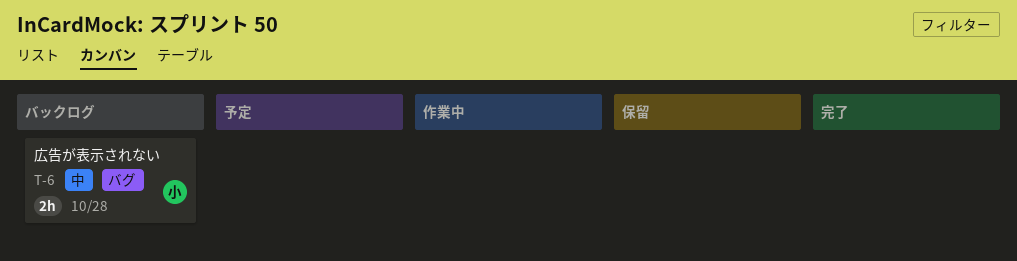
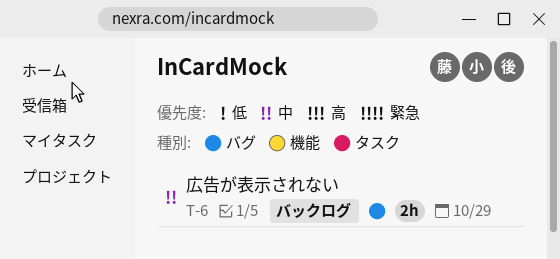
T-6, due: Oct 28 -> Oct 29

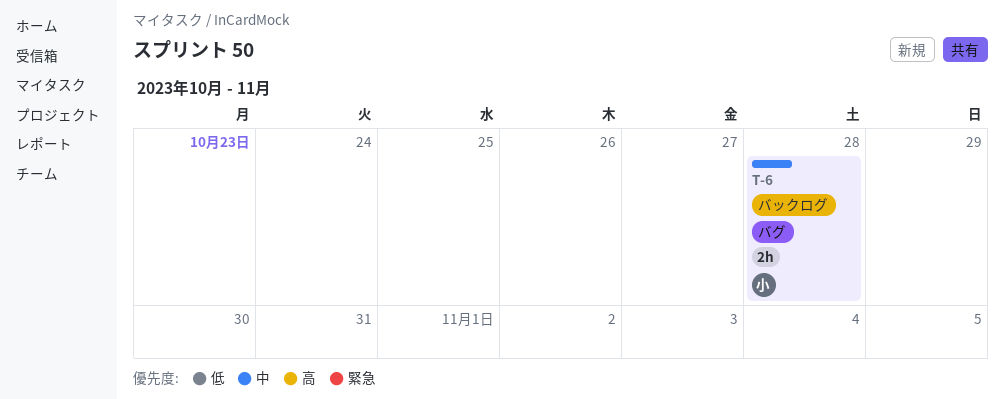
T-6, due: Oct 29 -> Oct 28

